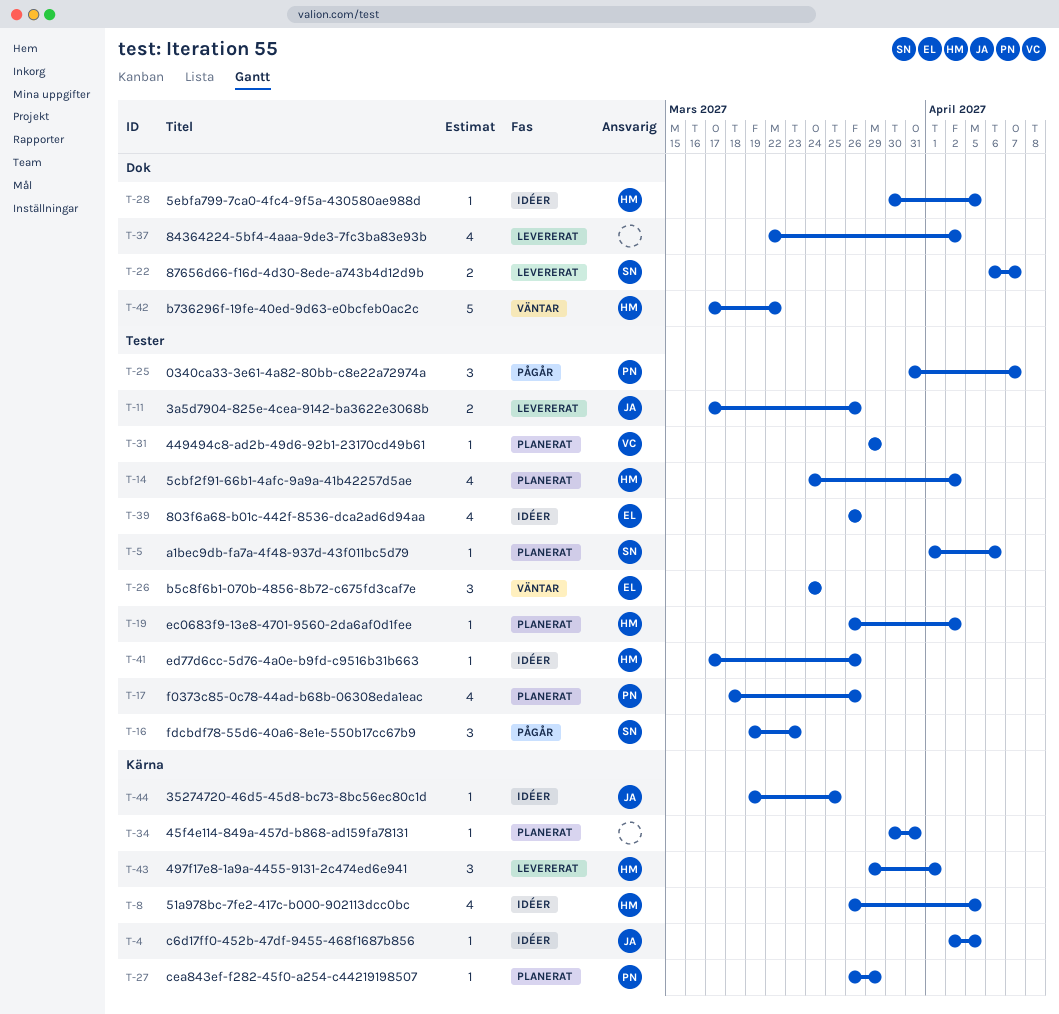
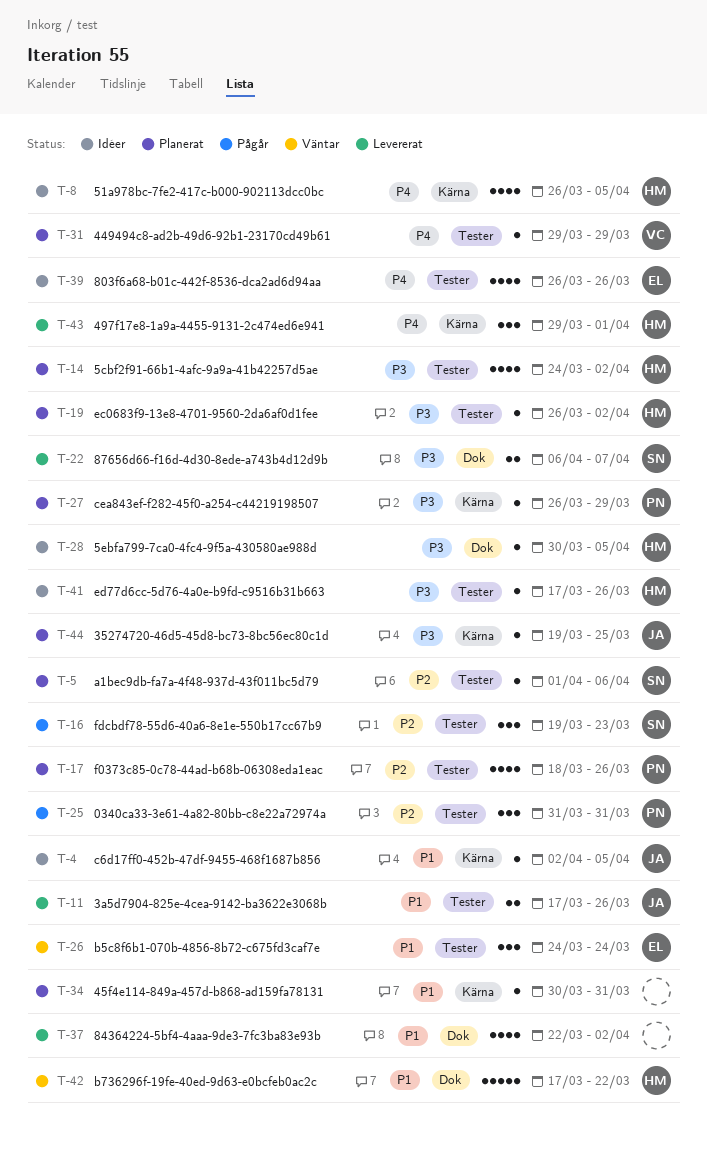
T-25, due: Apr 7 -> Mar 31
T-44, status: Idéer -> Planerat

